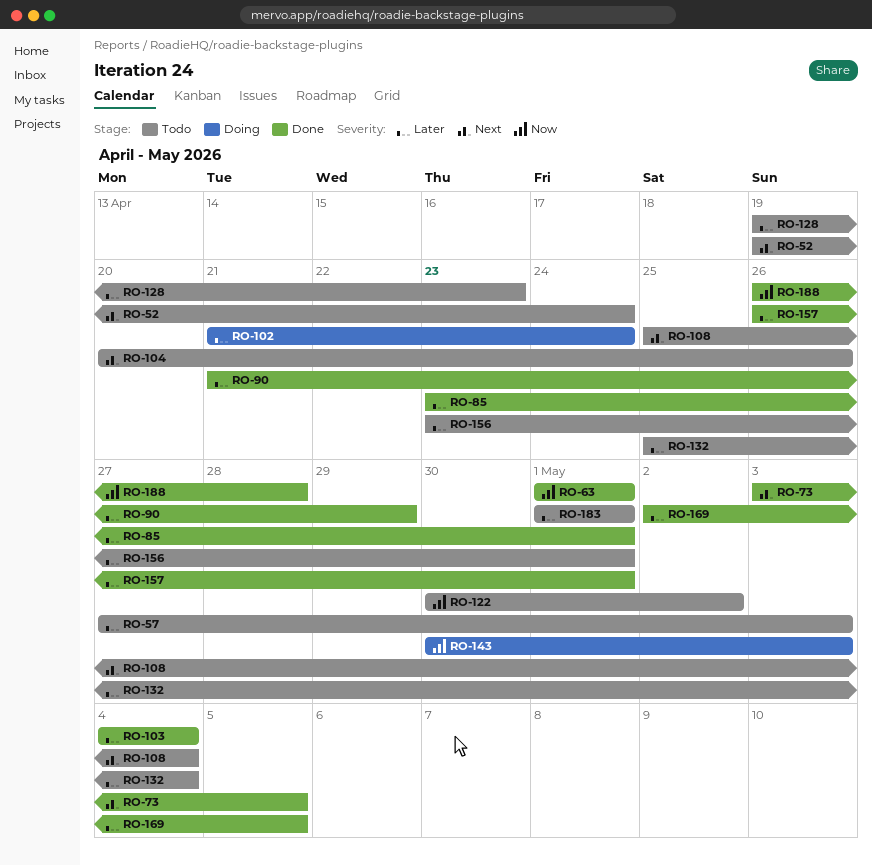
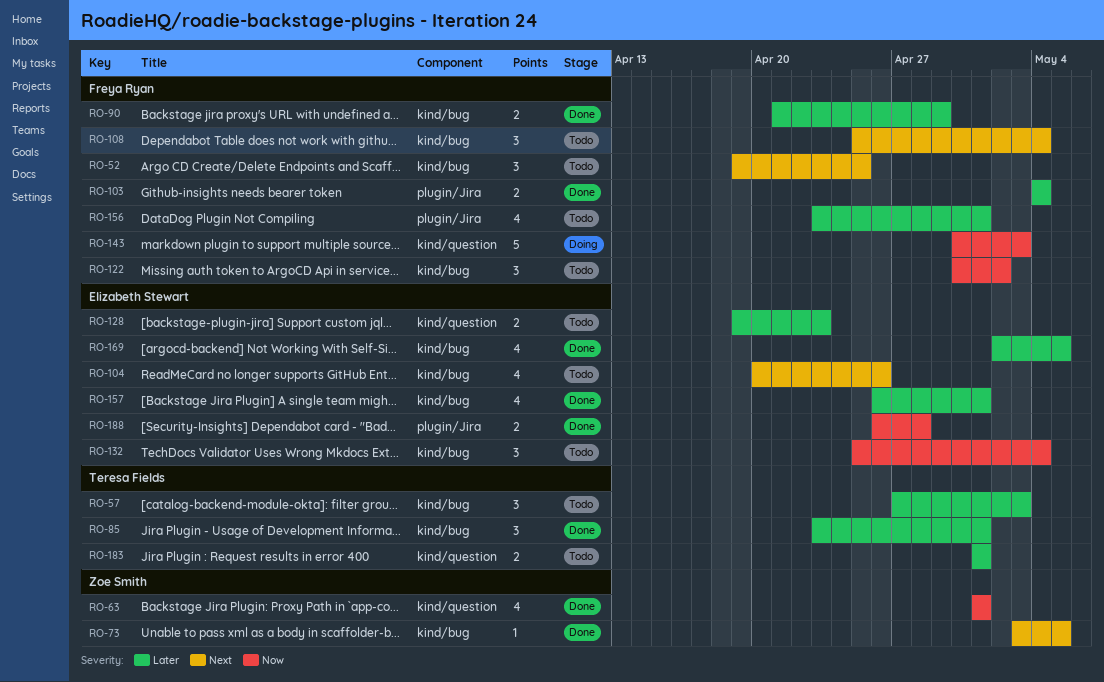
RO-52, due: Apr 24 -> Apr 25
RO-102: present -> none
RO-132, priority: Later -> Now

